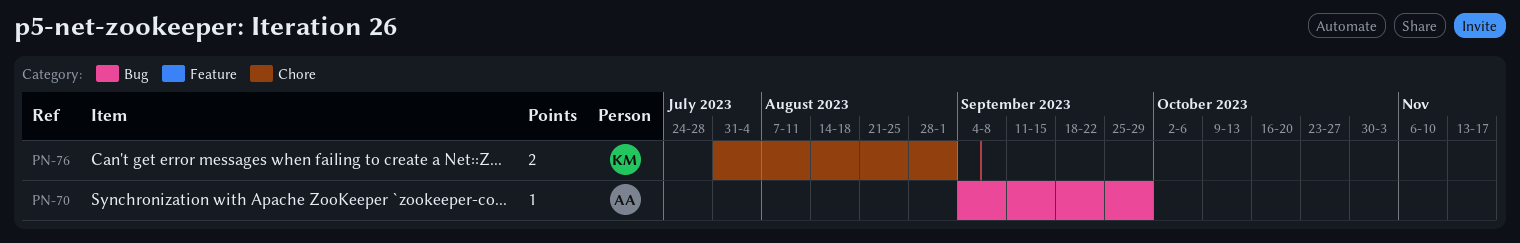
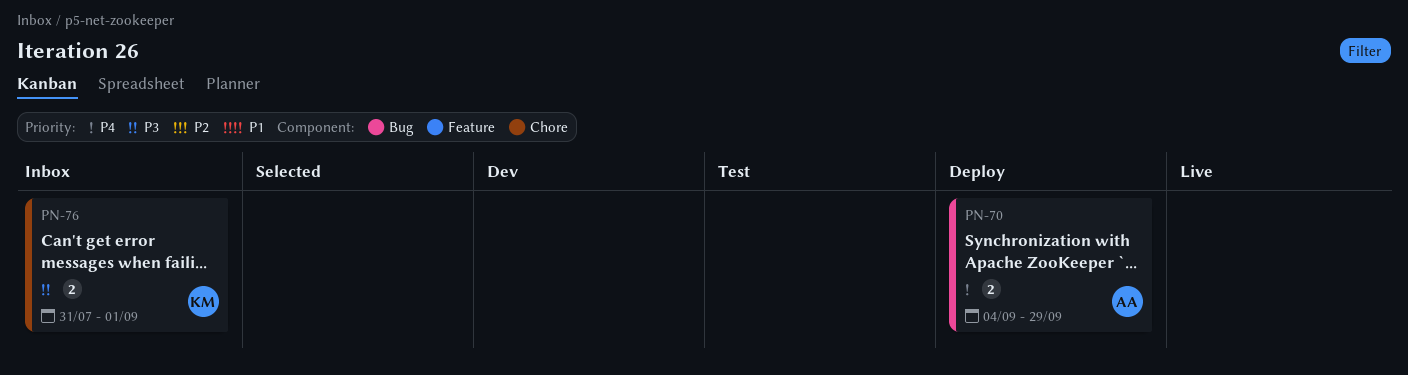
PN-70, estimate: 1 -> 2

